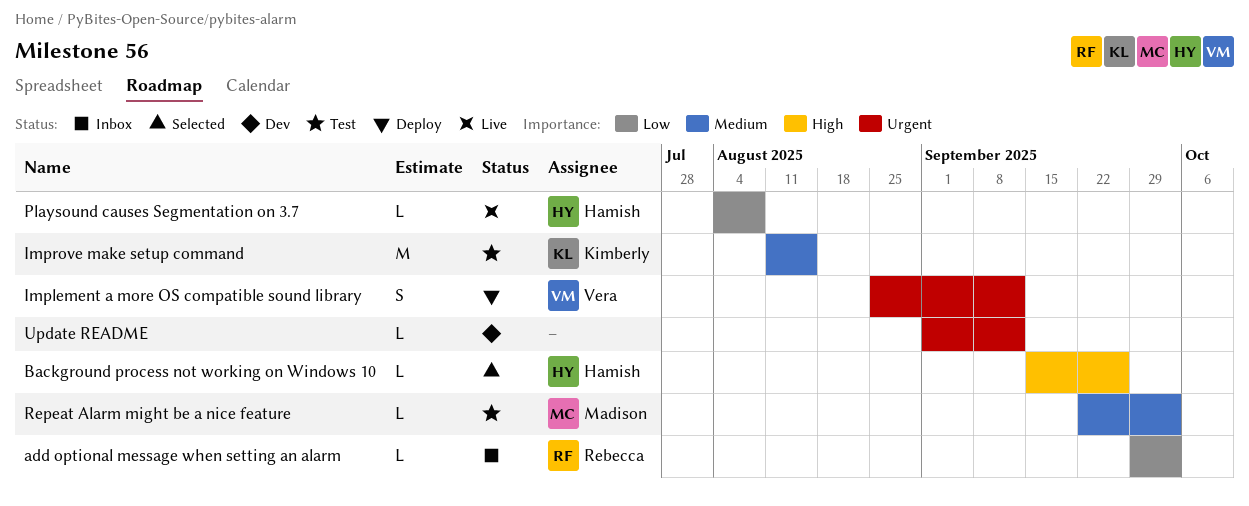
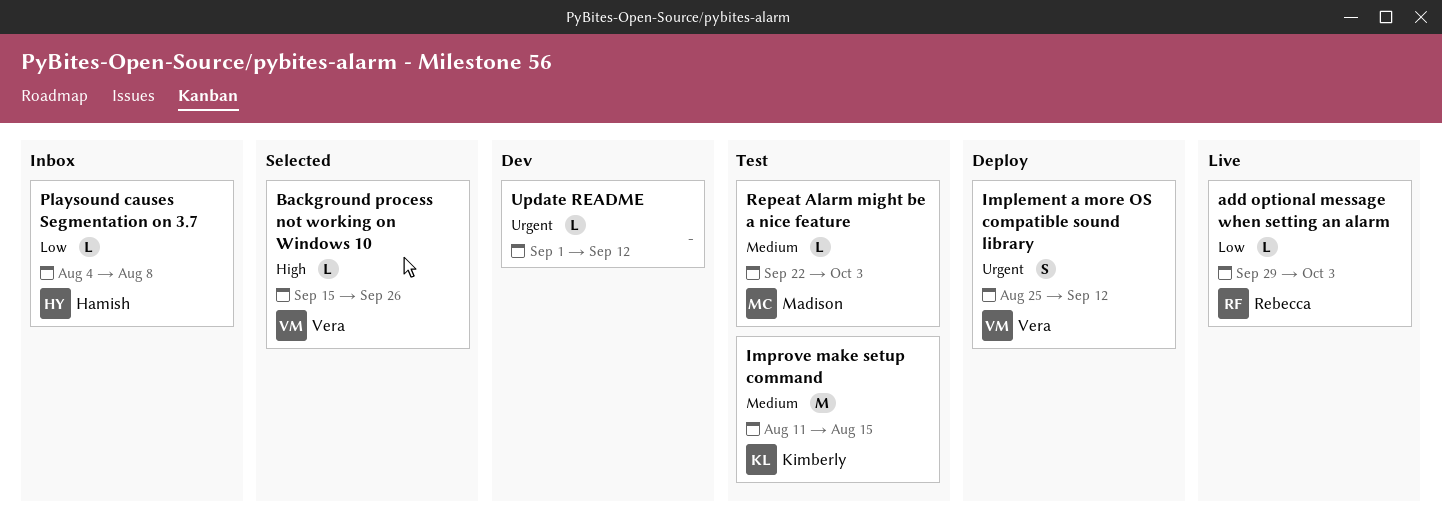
add optional message when setting an alarm, status: Inbox -> Live
Background process not working on Windows 10, owner: Hamish -> Vera
Playsound causes Segmentation on 3.7, status: Live -> Inbox

